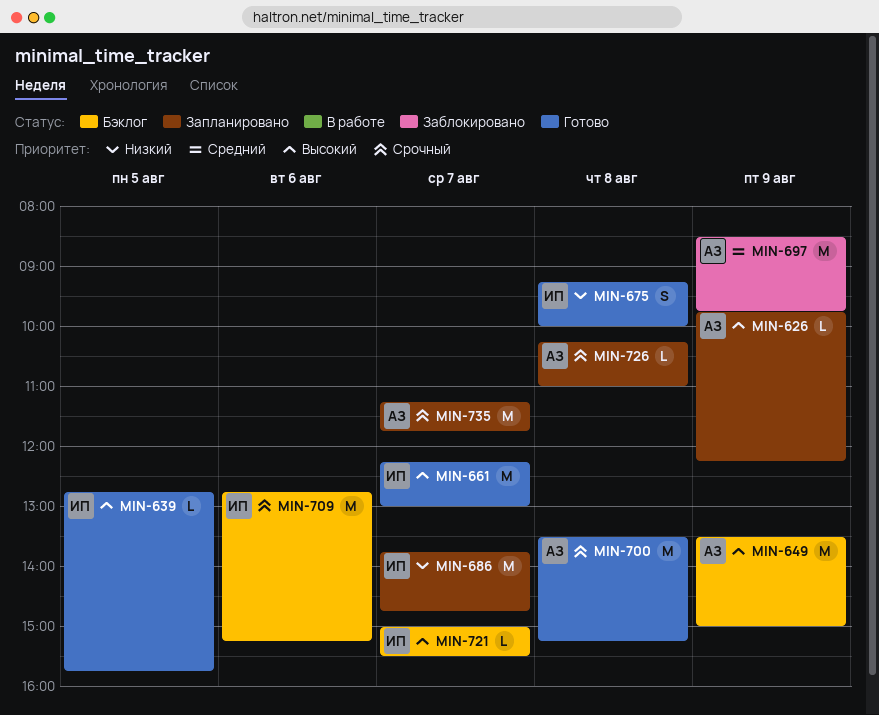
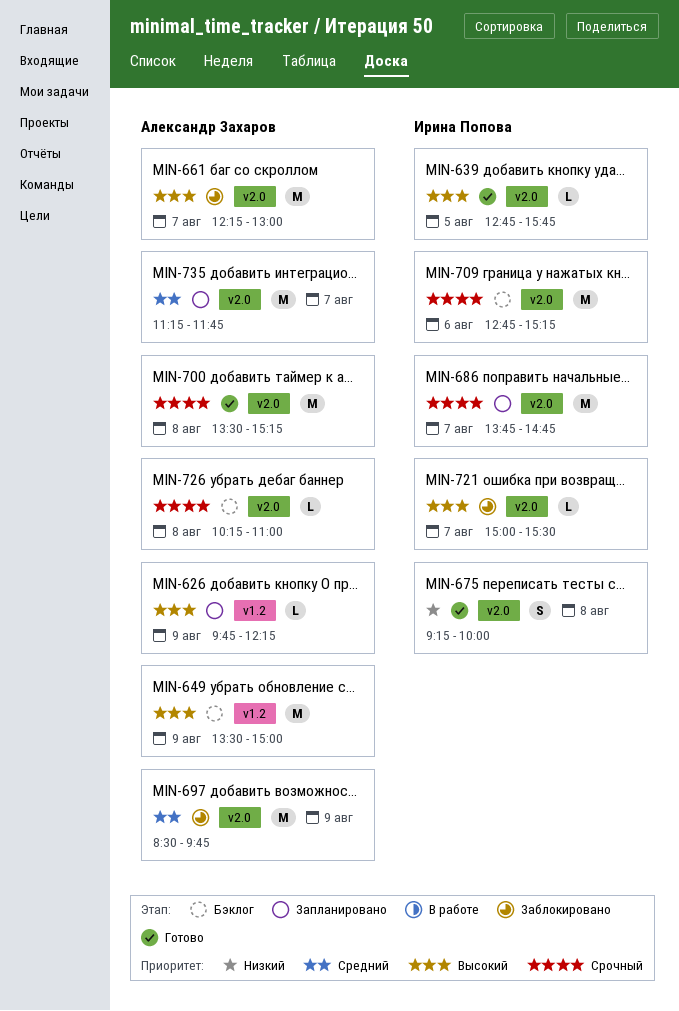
MIN-661, status: Готово -> Заблокировано
MIN-661, owner: Ирина Попова -> Александр Захаров
MIN-686, priority: Низкий -> Срочный
MIN-721, status: Бэклог -> Заблокировано
MIN-726, status: Запланировано -> Бэклог
MIN-735, priority: Срочный -> Средний

